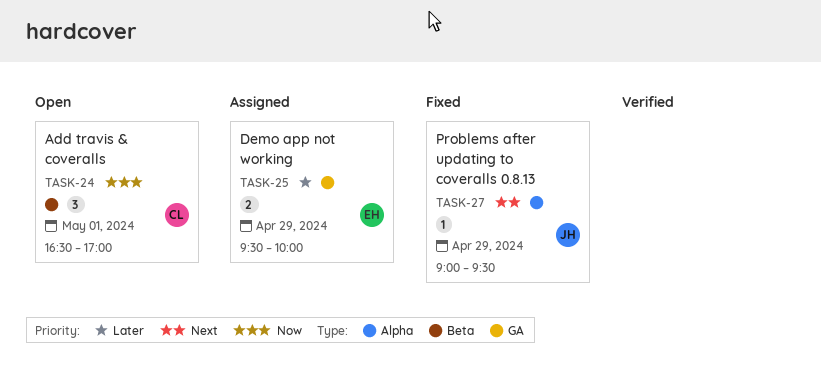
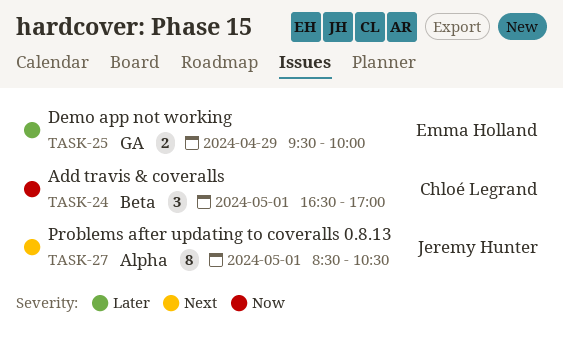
TASK-27, estimate: 1 -> 8
TASK-27, day: Apr 29 -> May 1
TASK-27, begins: 09:00 -> 08:30
TASK-27, ends: 09:30 -> 10:30

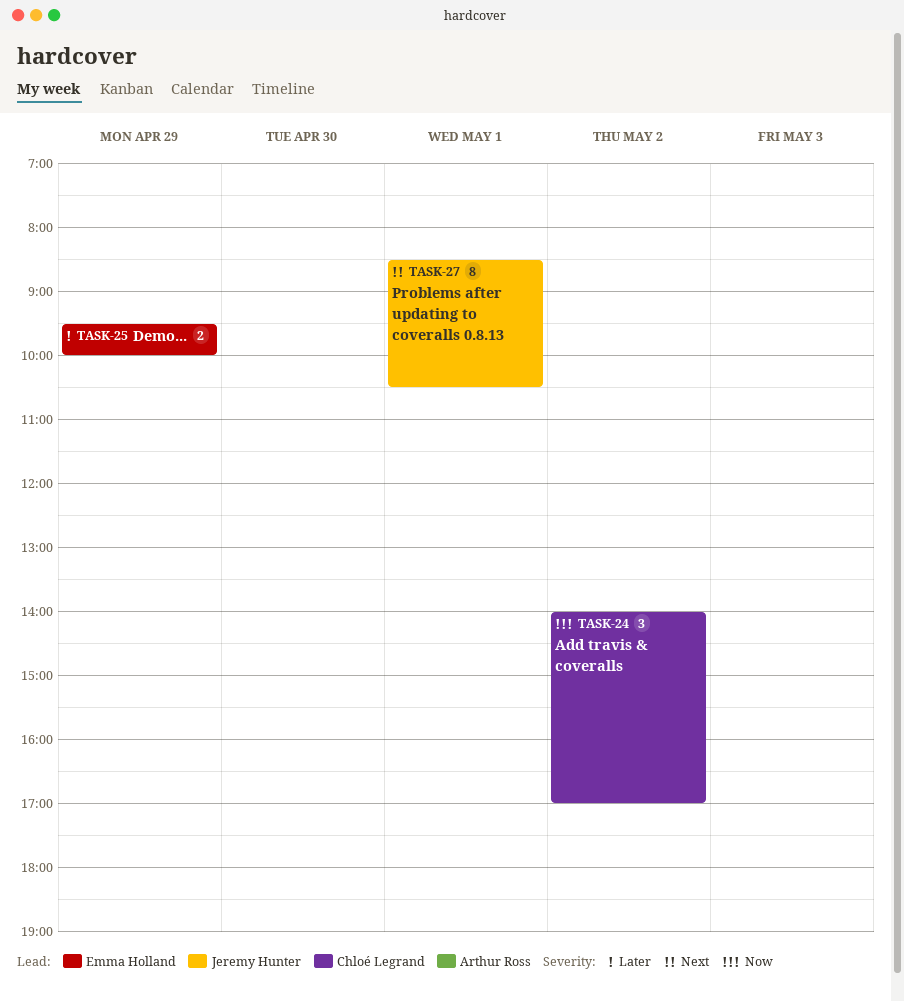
TASK-24, day: May 1 -> May 2
TASK-24, begins: 16:30 -> 14:00

